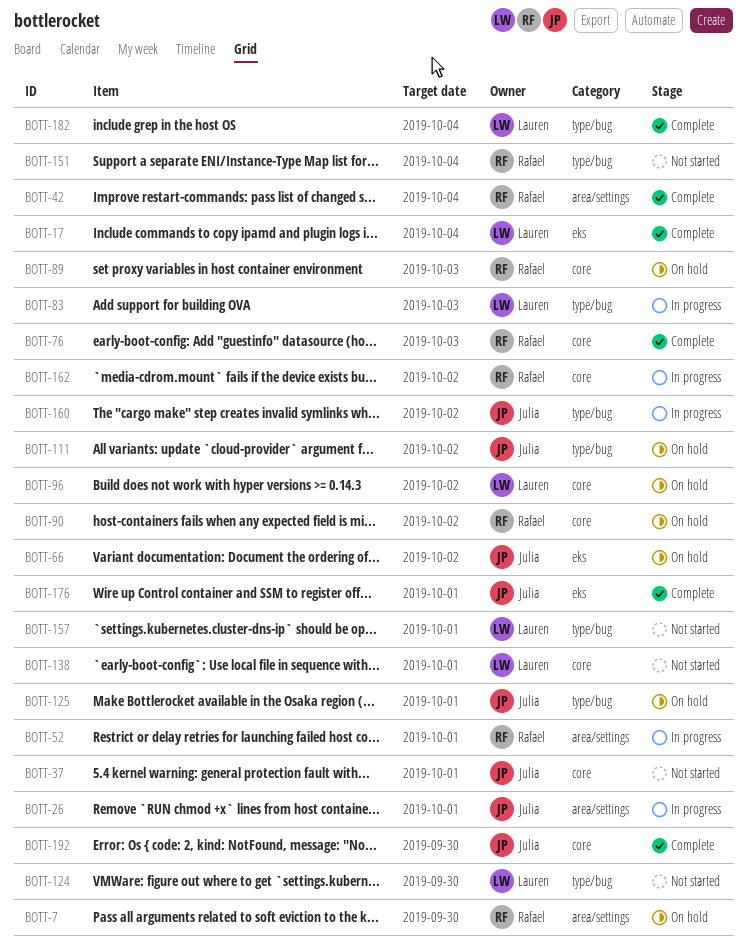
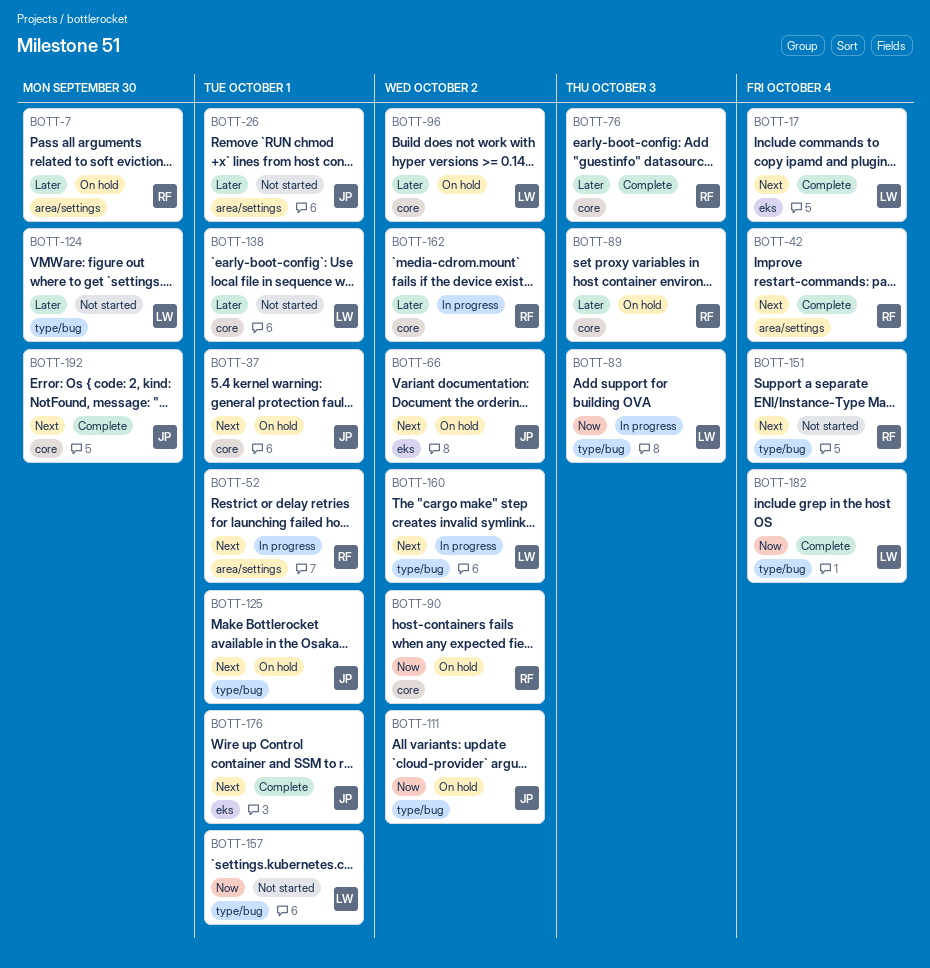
BOTT-26, status: In progress -> Not started
BOTT-37, status: Not started -> On hold
BOTT-160, owner: Julia -> Lauren

